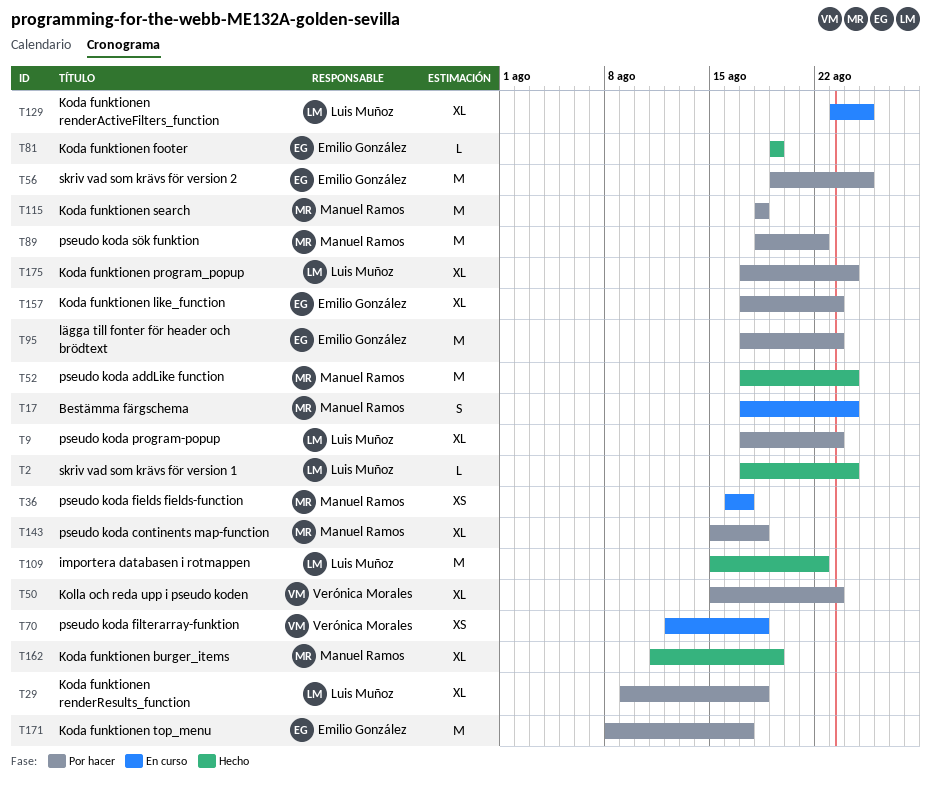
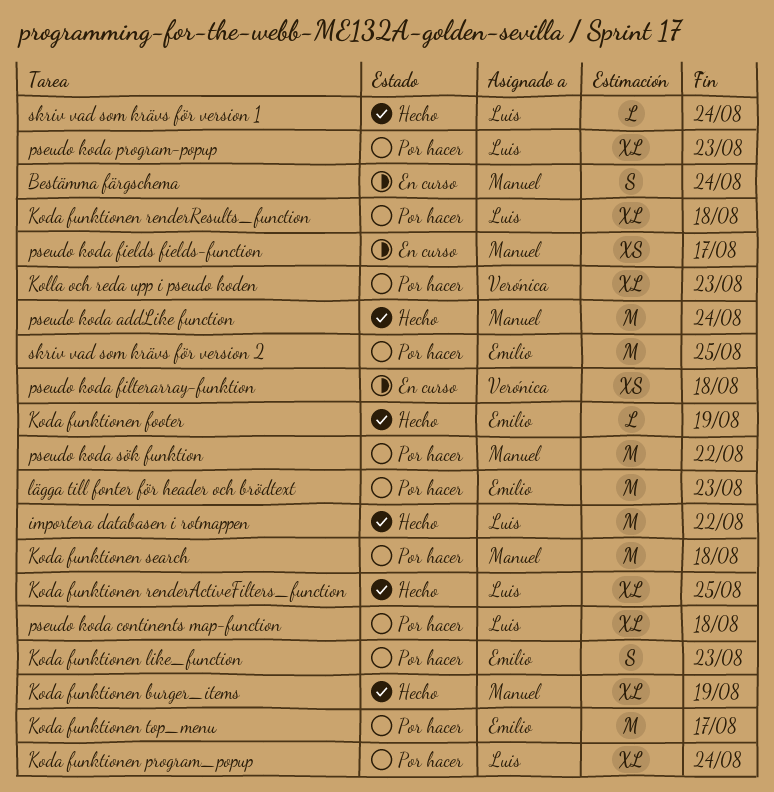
Koda funktionen like_function, estimate: XL -> S
Koda funktionen renderActiveFilters_function, status: En curso -> Hecho
pseudo koda continents map-function, owner: Manuel Ramos -> Luis Muñoz

